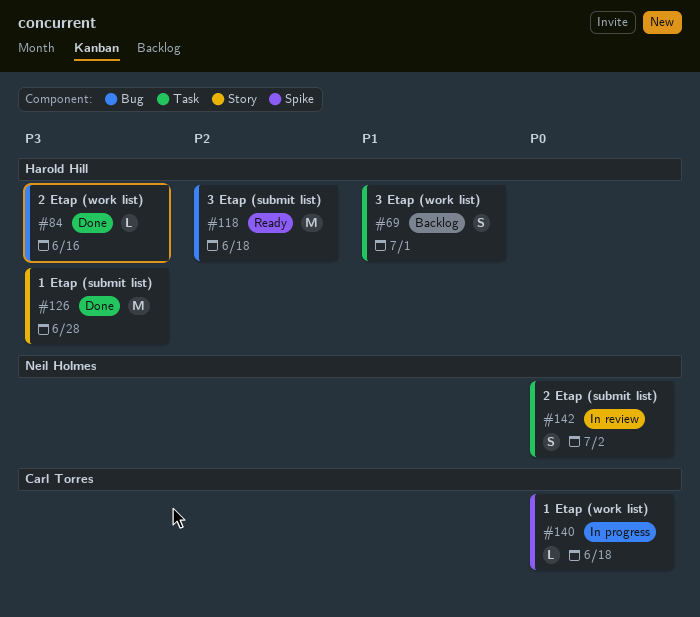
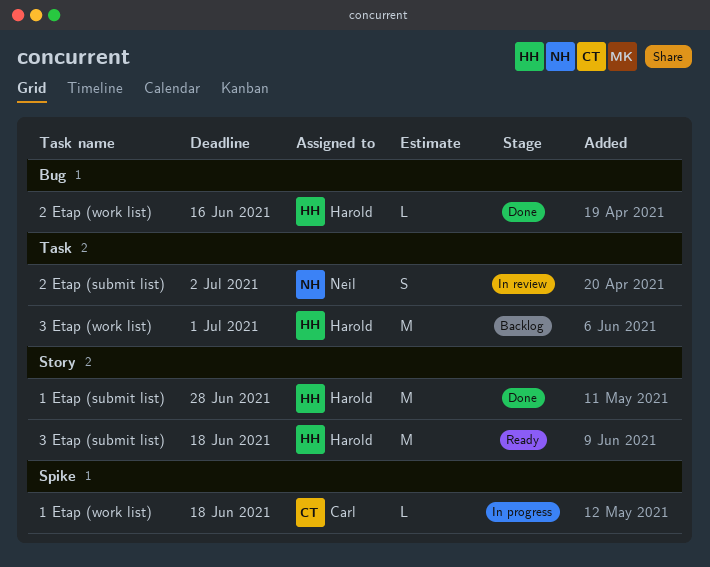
3 Etap (submit list), label: Bug -> Story
3 Etap (work list), estimate: S -> M

